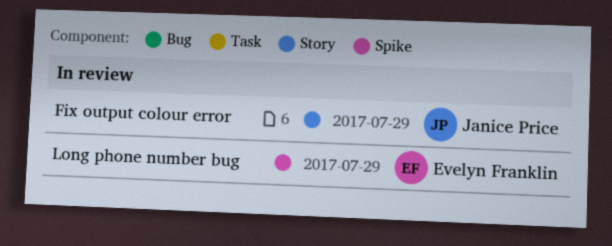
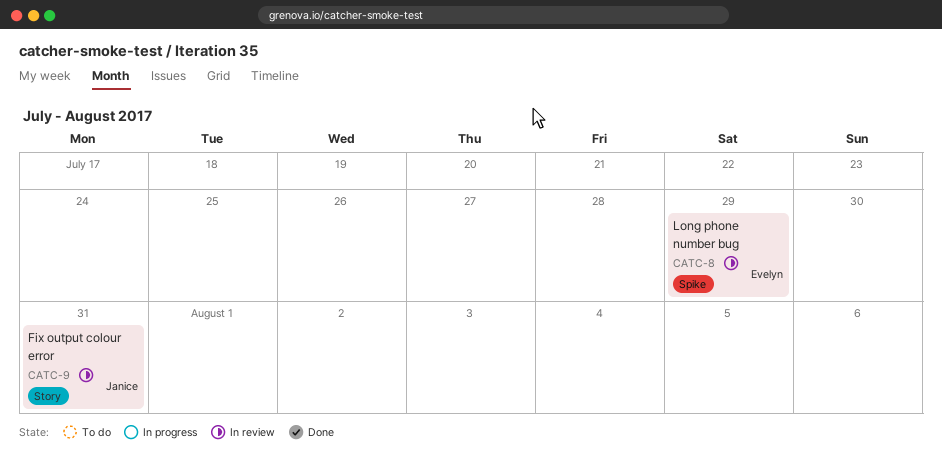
Fix output colour error, due: Jul 29 -> Jul 31

